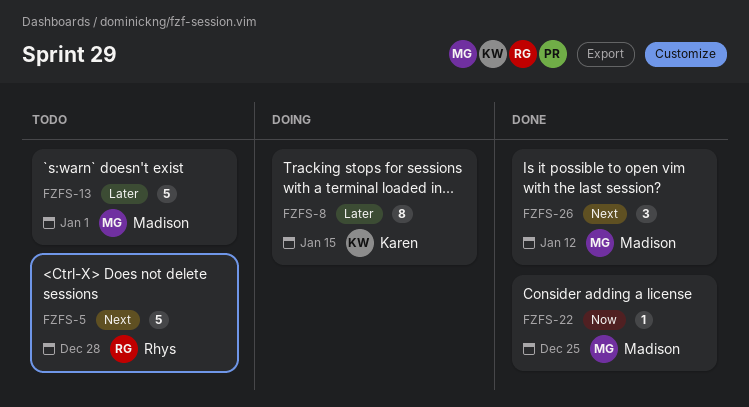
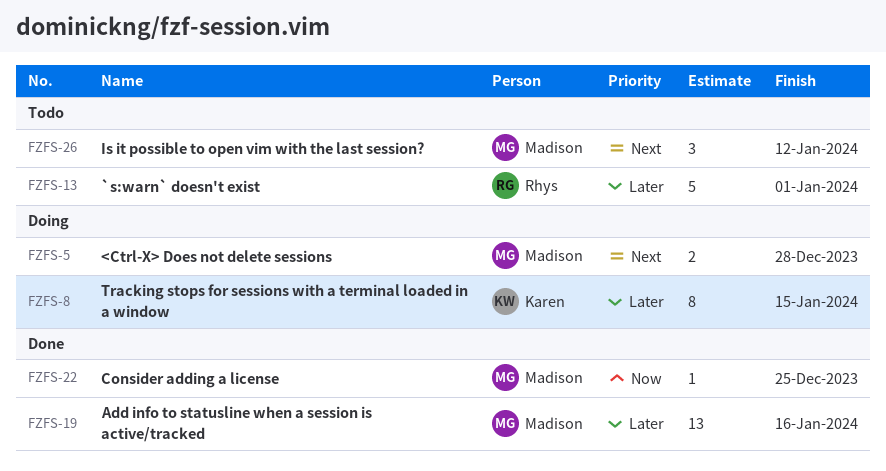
FZFS-5, status: Todo -> Doing
FZFS-5, owner: Rhys -> Madison
FZFS-5, estimate: 5 -> 2
FZFS-13, owner: Madison -> Rhys
FZFS-19: none -> present
FZFS-26, status: Done -> Todo

